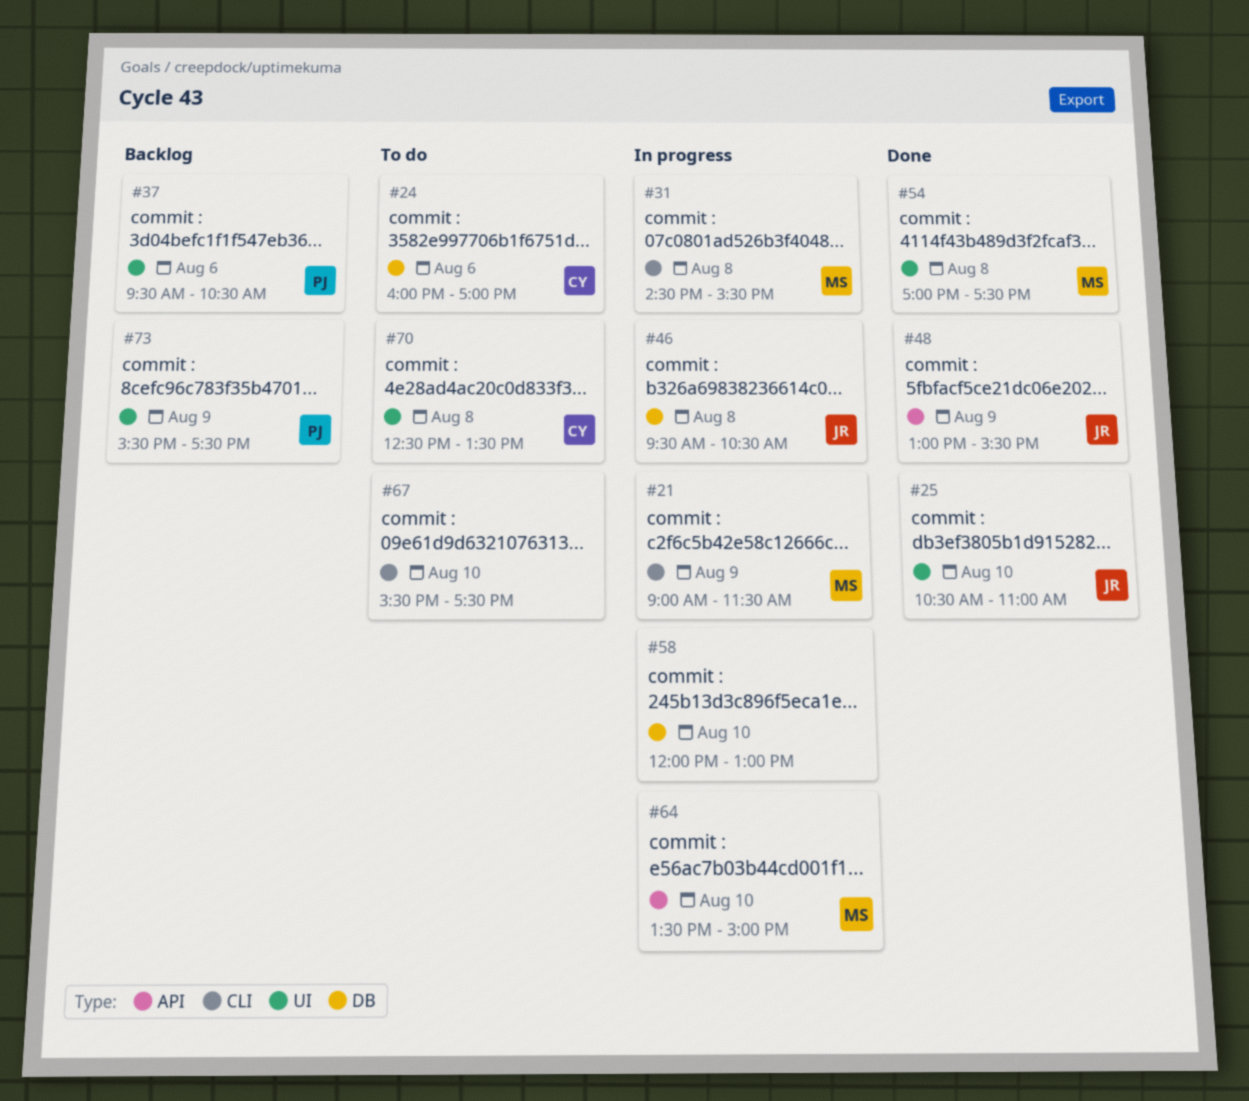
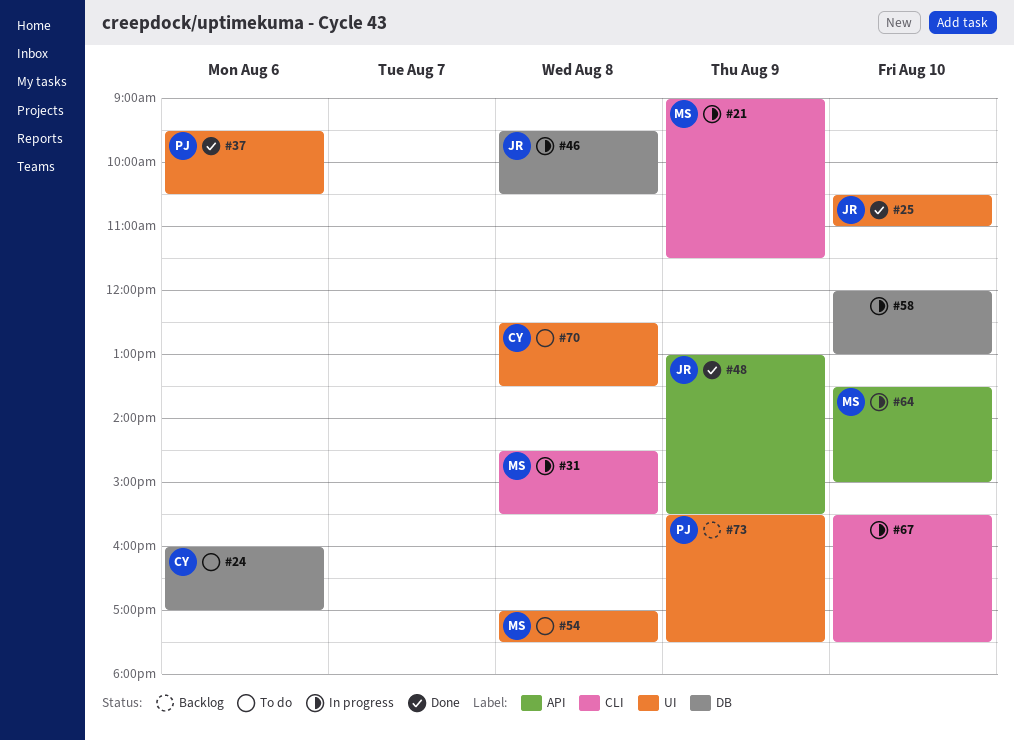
#37, status: Backlog -> Done
#54, status: Done -> To do
#67, status: To do -> In progress

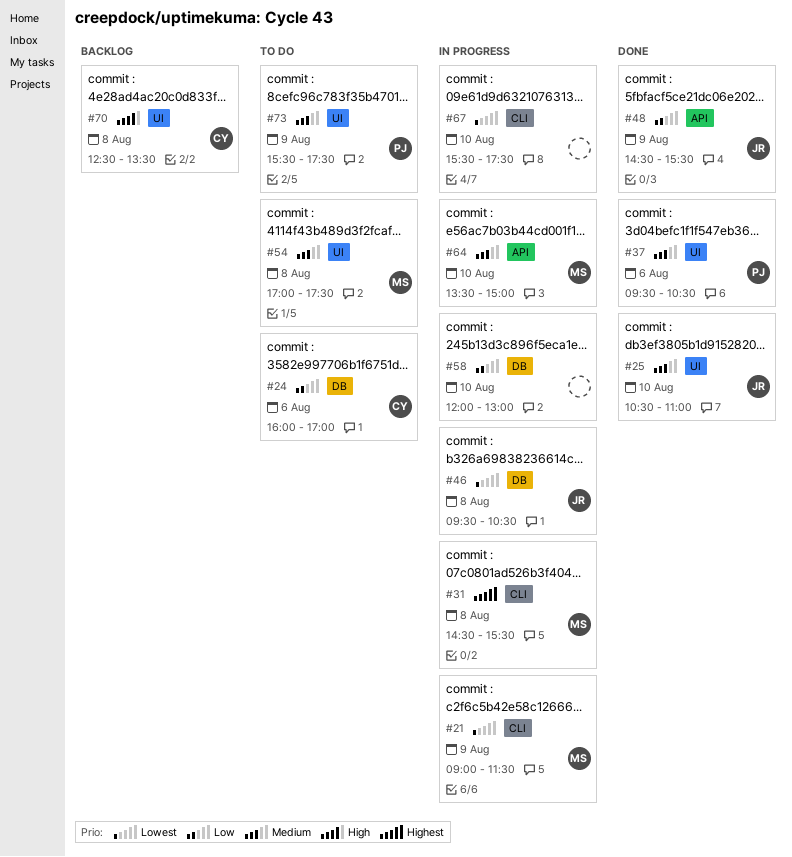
#48, begins: 13:00 -> 14:30
#70, status: To do -> Backlog
#73, status: Backlog -> To do

